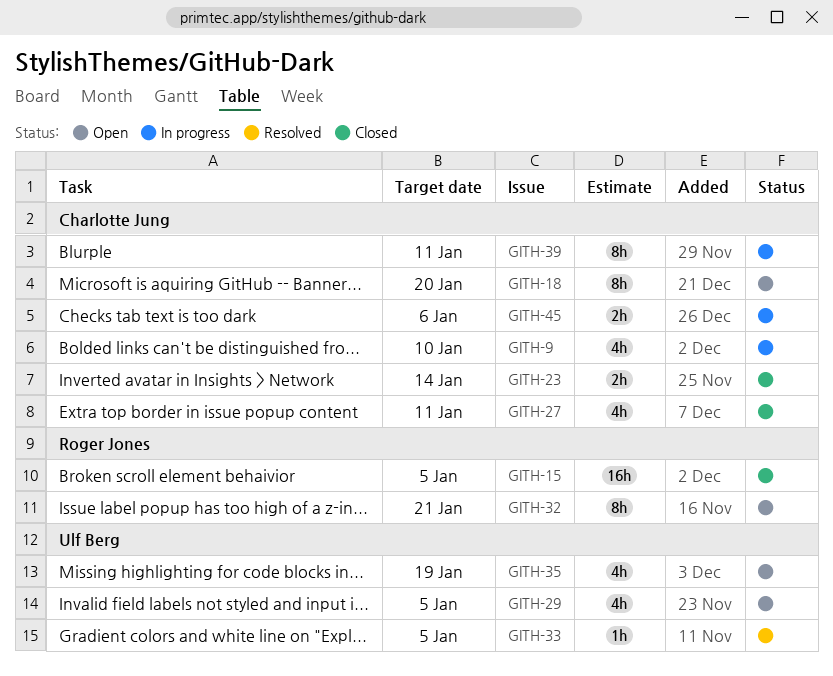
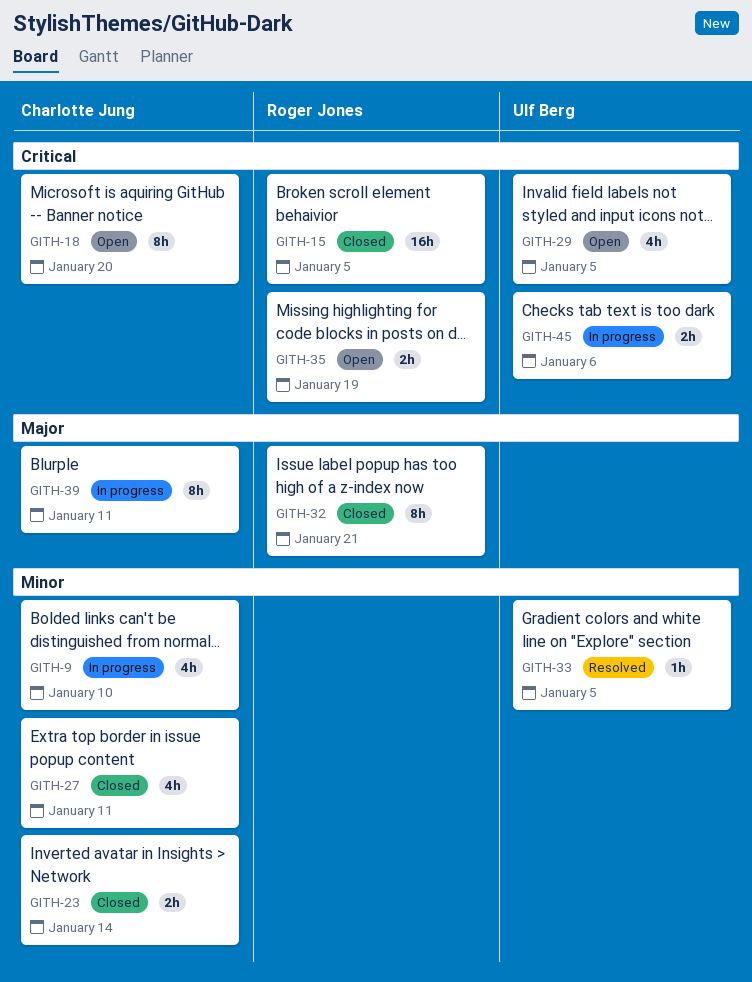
GITH-32, status: Open -> Closed
GITH-35, owner: Ulf Berg -> Roger Jones
GITH-35, estimate: 4h -> 2h
GITH-45, owner: Charlotte Jung -> Ulf Berg

